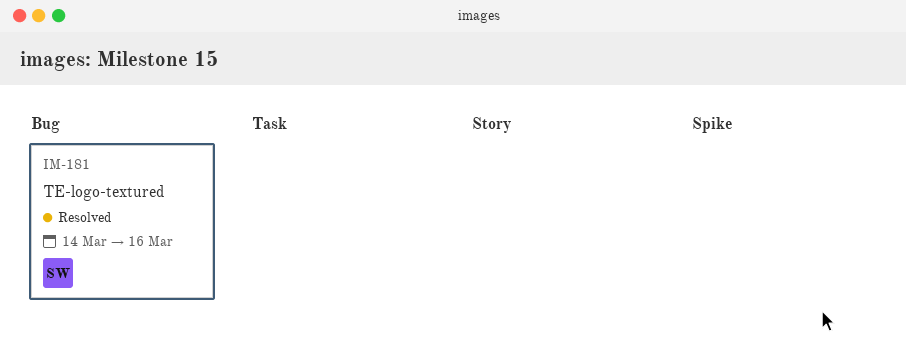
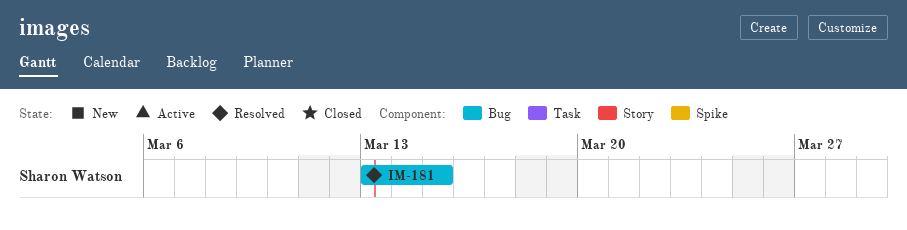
IM-181, start: Mar 14 -> Mar 13
IM-181, due: Mar 16 -> Mar 15

